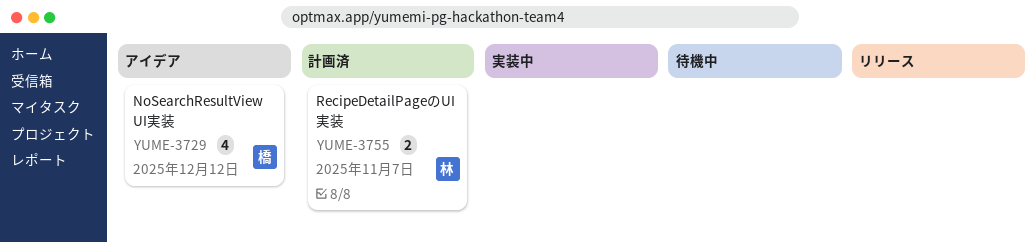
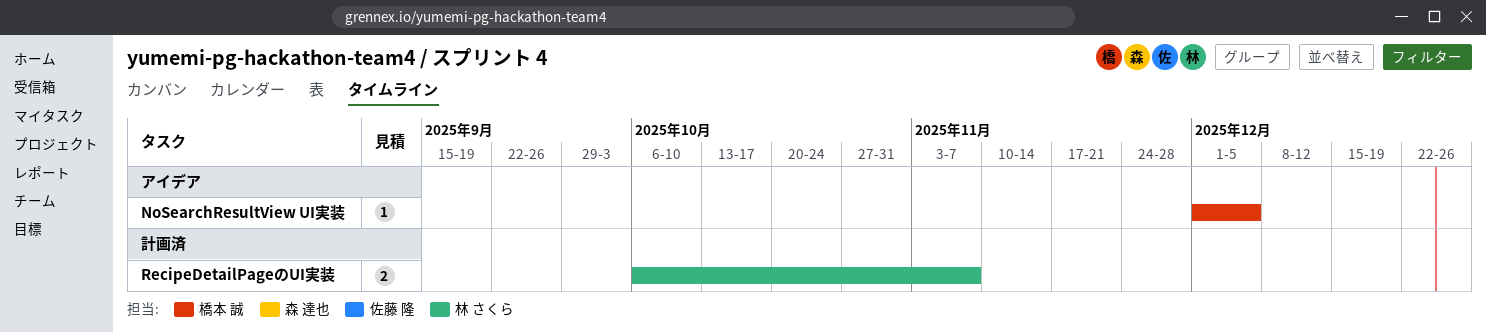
NoSearchResultView UI実装, estimate: 4 -> 1
NoSearchResultView UI実装, due: Dec 12 -> Dec 5

